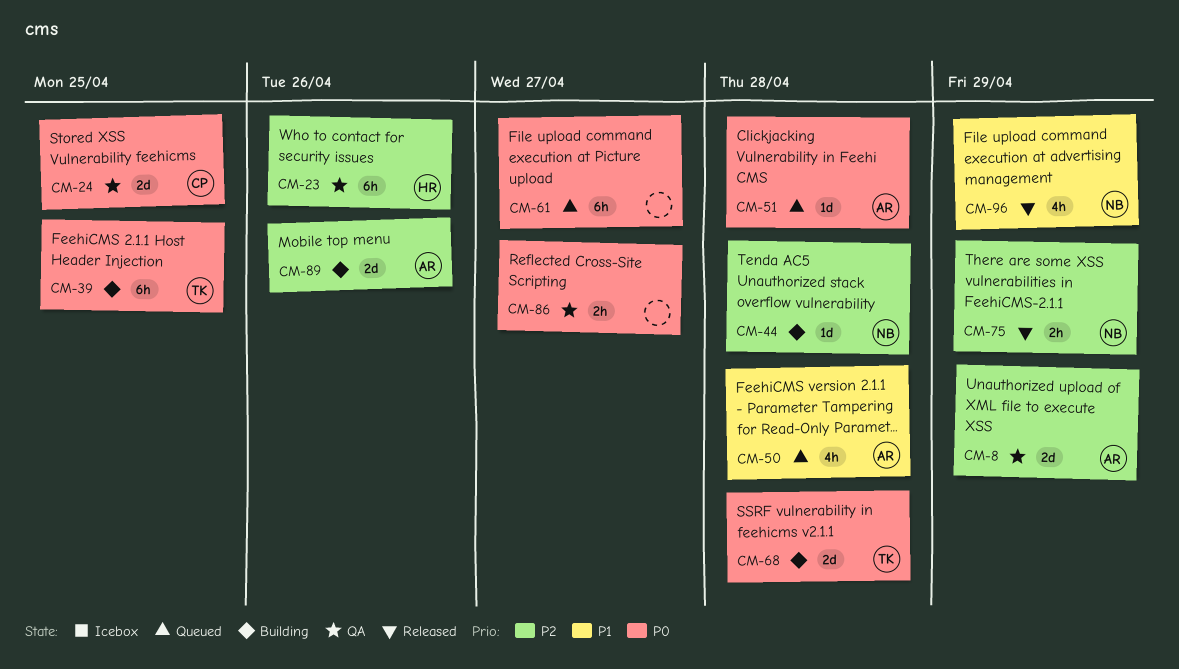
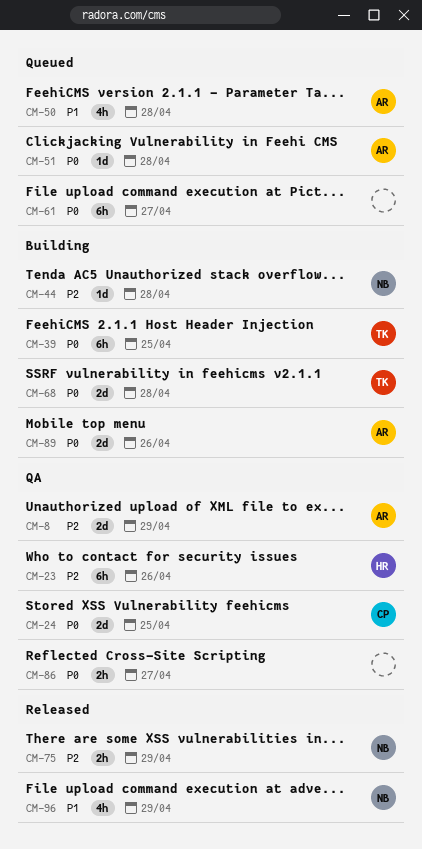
CM-89, priority: P2 -> P0

